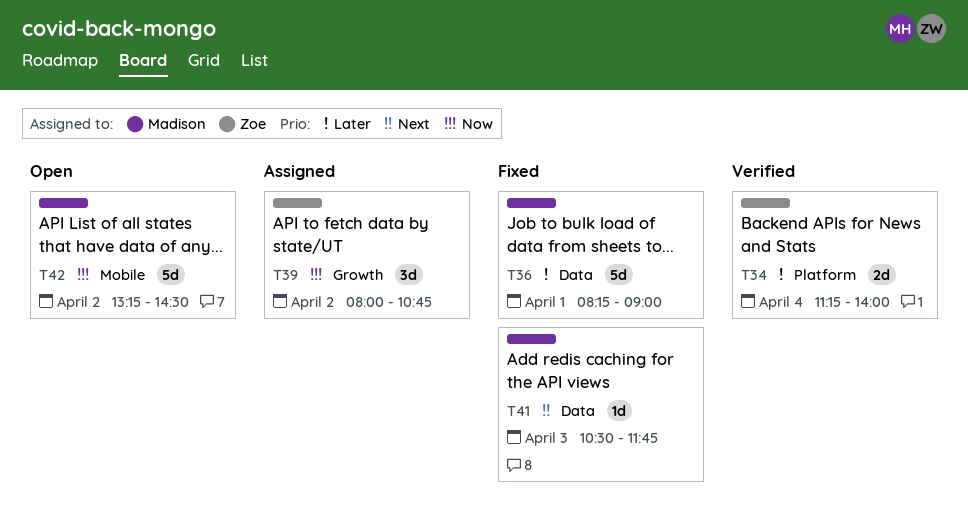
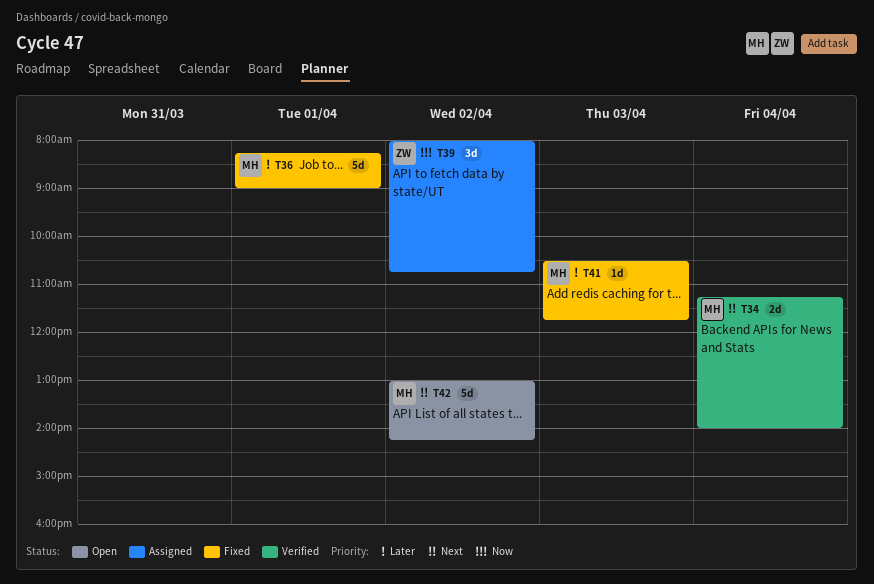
T34, owner: Zoe -> Madison
T34, priority: Later -> Next
T41, priority: Next -> Later
T42, priority: Now -> Next
T42, begins: 13:15 -> 13:00
T42, ends: 14:30 -> 14:15

